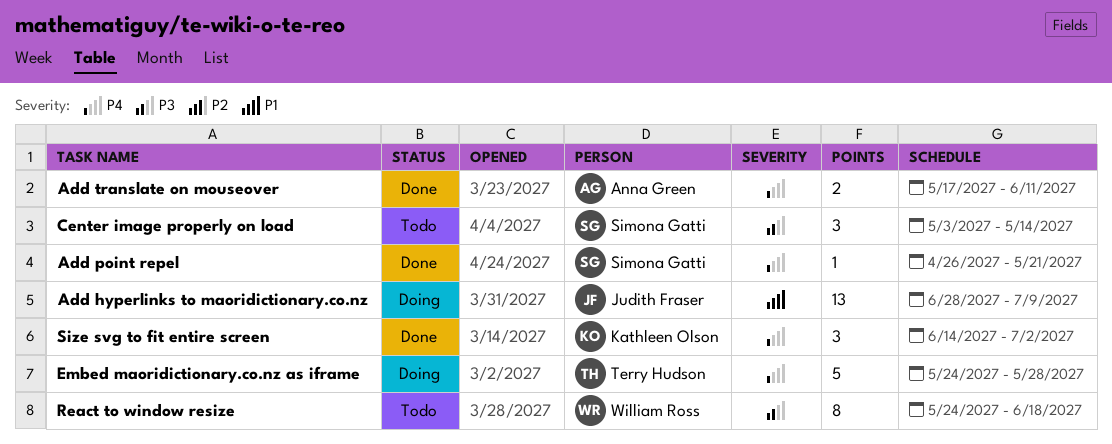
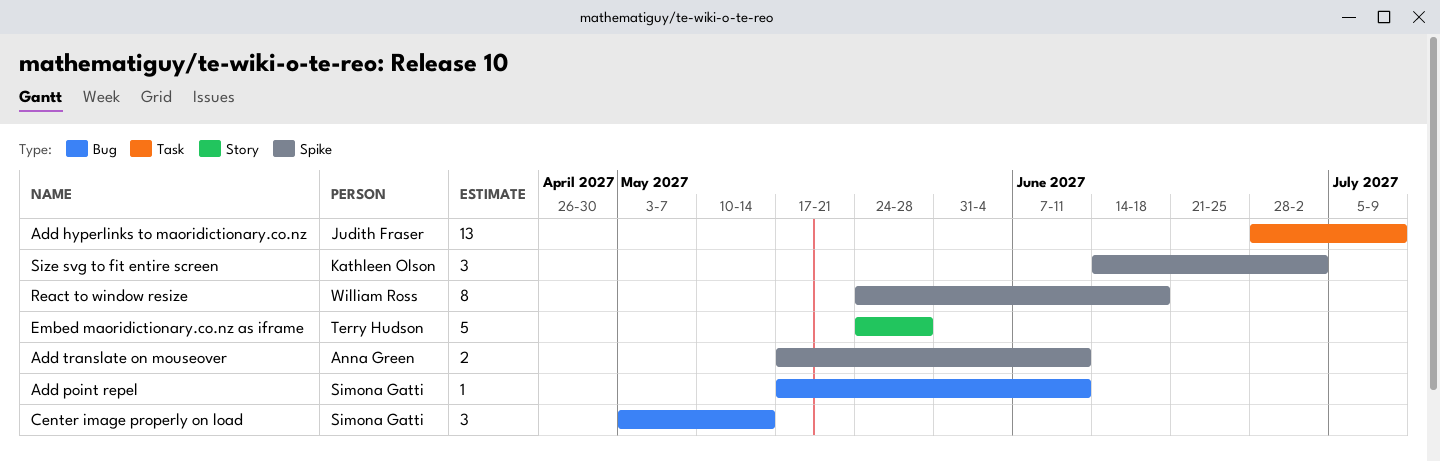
Add point repel, start: Apr 26 -> May 17
Add point repel, due: May 21 -> Jun 11

